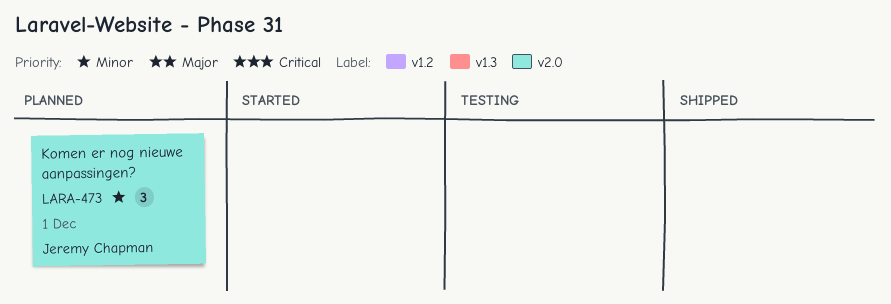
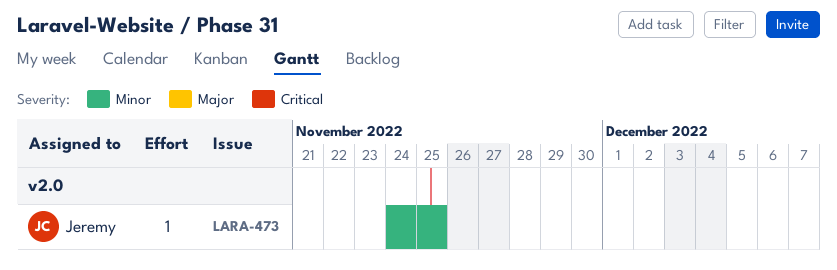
LARA-473, estimate: 3 -> 1
LARA-473, due: Dec 1 -> Nov 25

